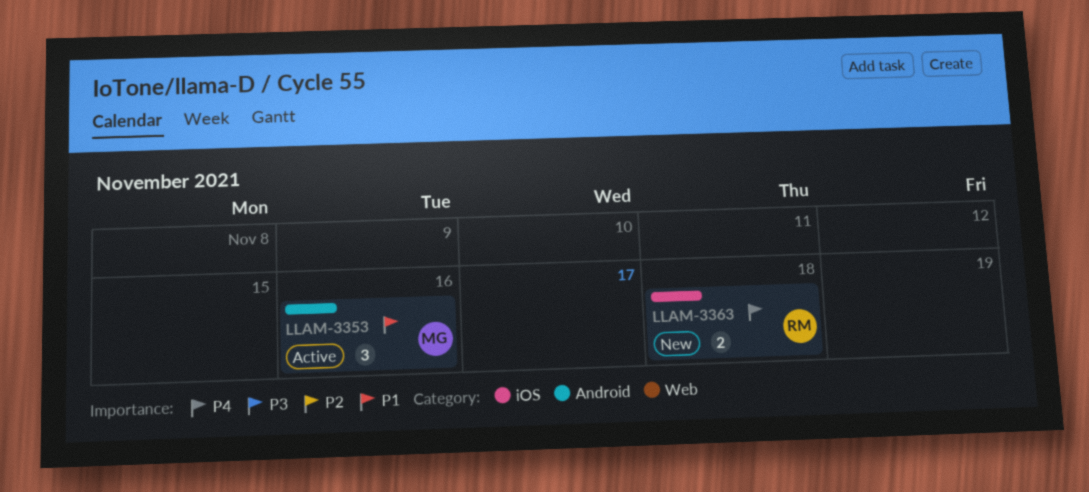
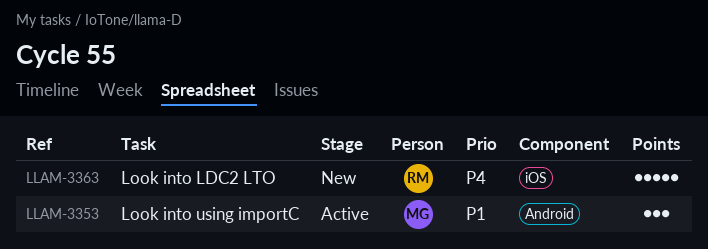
LLAM-3363, estimate: 2 -> 5

